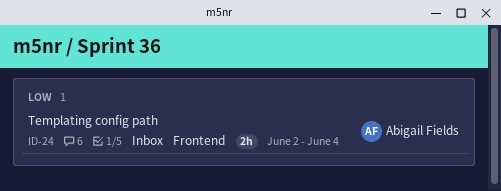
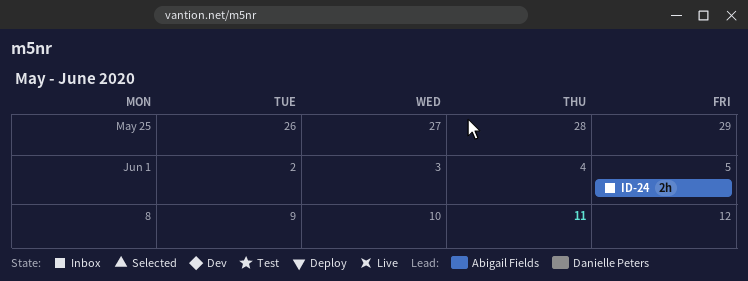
ID-24, start: Jun 2 -> Jun 5
ID-24, due: Jun 4 -> Jun 5

